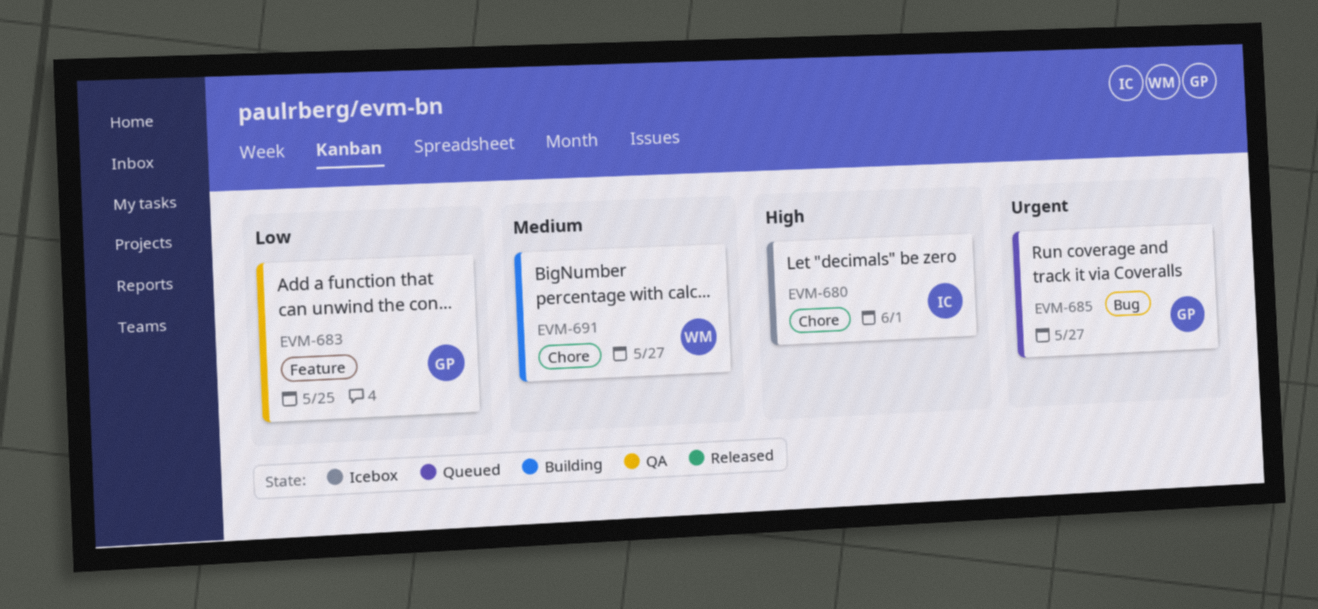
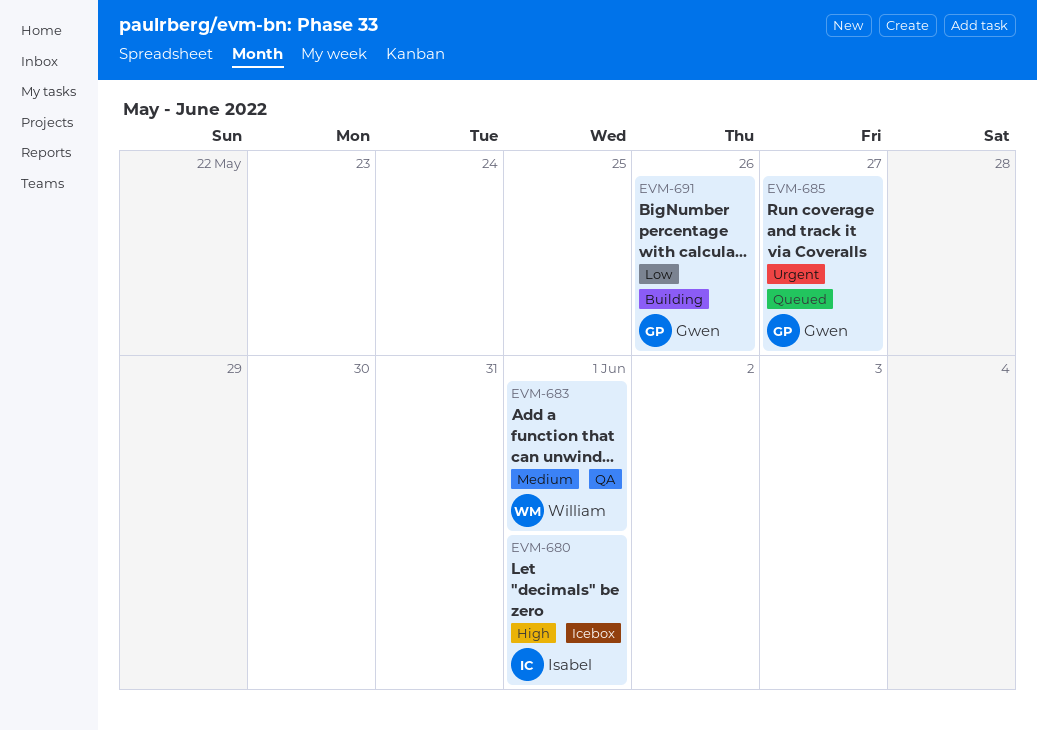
EVM-683, owner: Gwen -> William
EVM-683, priority: Low -> Medium
EVM-683, due: May 25 -> Jun 1
EVM-691, owner: William -> Gwen
EVM-691, priority: Medium -> Low
EVM-691, due: May 27 -> May 26

